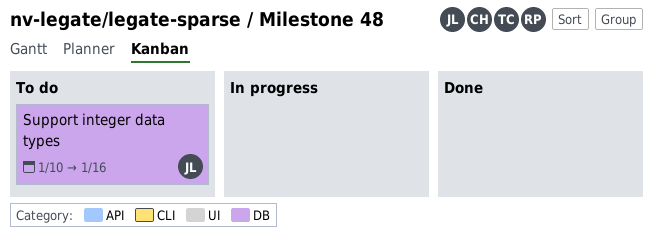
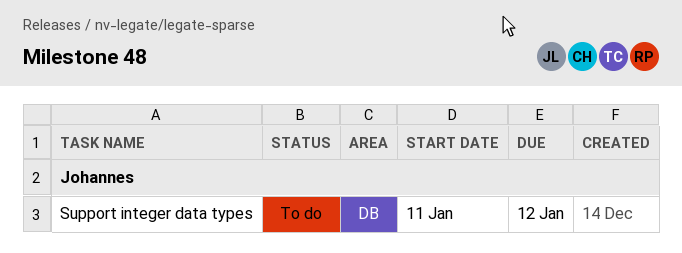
Support integer data types, start: Jan 10 -> Jan 11
Support integer data types, due: Jan 16 -> Jan 12

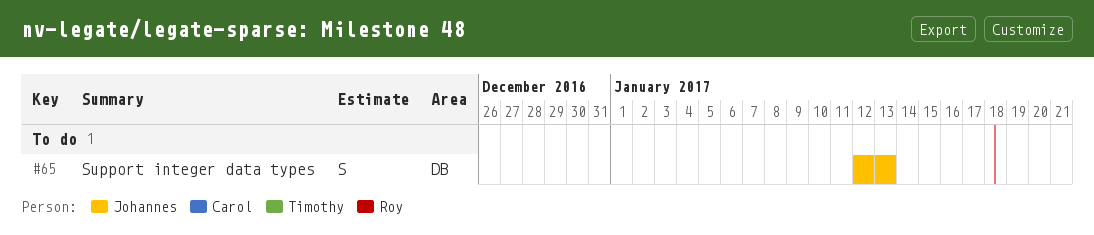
Support integer data types, start: Jan 11 -> Jan 12
Support integer data types, due: Jan 12 -> Jan 13

